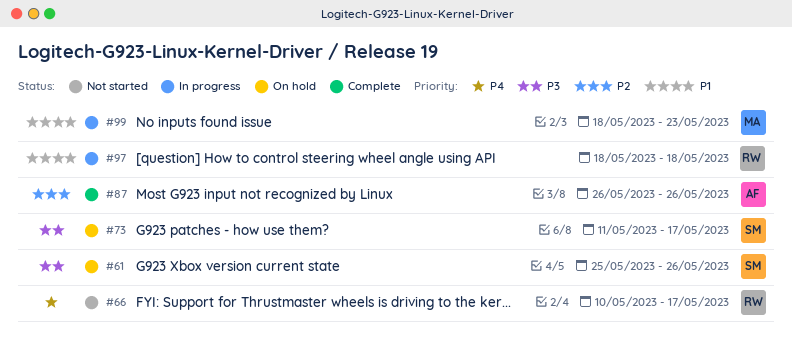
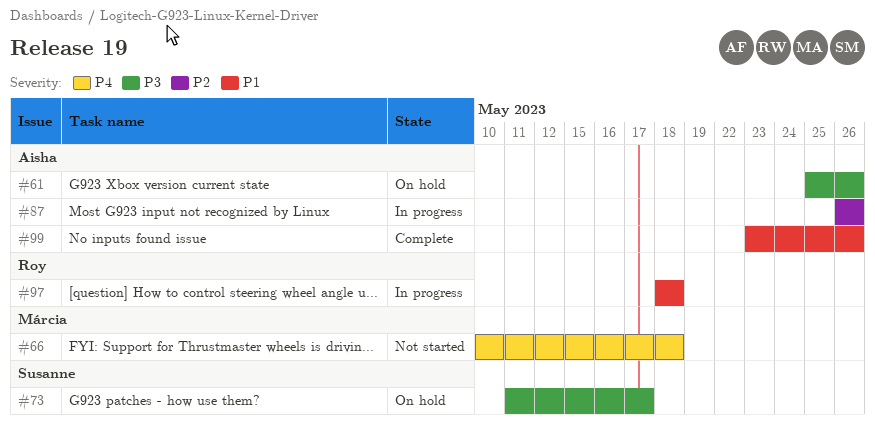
#61, owner: Susanne -> Aisha
#66, owner: Roy -> Márcia
#66, due: May 17 -> May 18
#87, status: Complete -> In progress
#99, status: In progress -> Complete
#99, owner: Márcia -> Aisha
#99, start: May 18 -> May 23
#99, due: May 23 -> May 26

